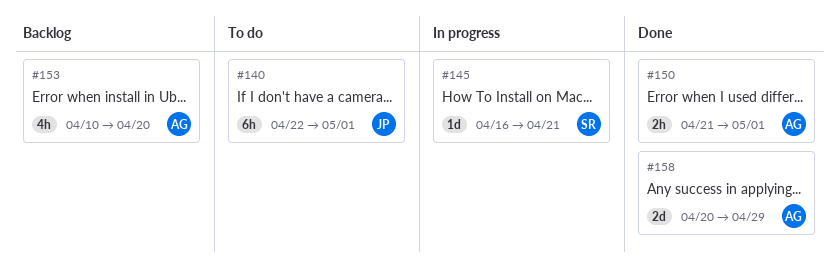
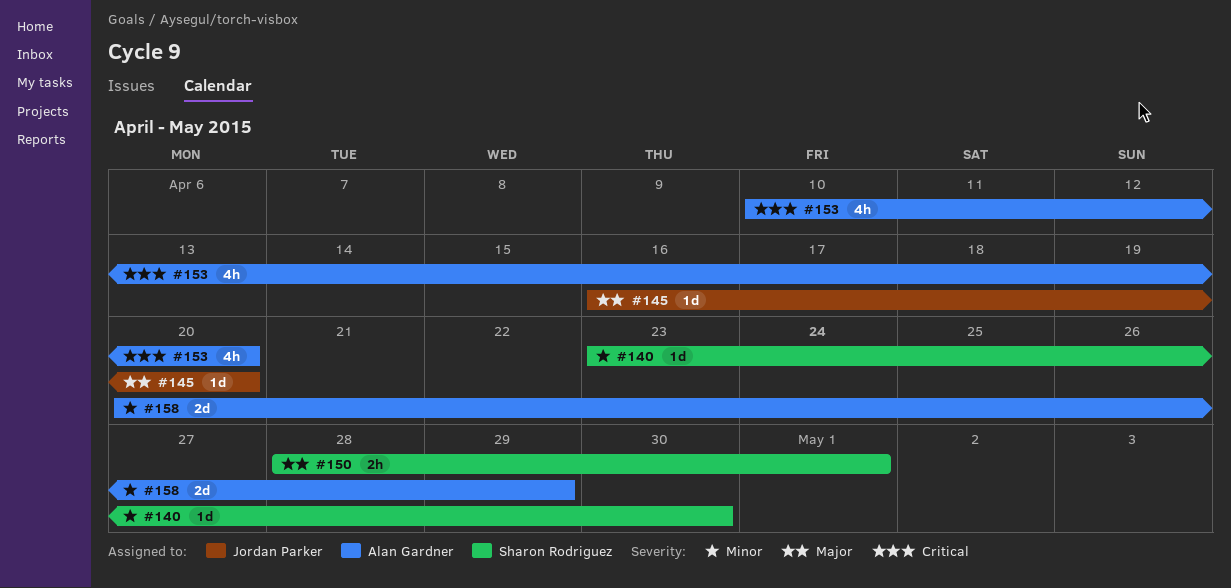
#140, owner: Jordan Parker -> Sharon Rodriguez
#140, estimate: 6h -> 1d
#140, start: Apr 22 -> Apr 23
#140, due: May 1 -> Apr 30
#145, owner: Sharon Rodriguez -> Jordan Parker
#145, due: Apr 21 -> Apr 20
#150, owner: Alan Gardner -> Sharon Rodriguez
#150, start: Apr 21 -> Apr 28

